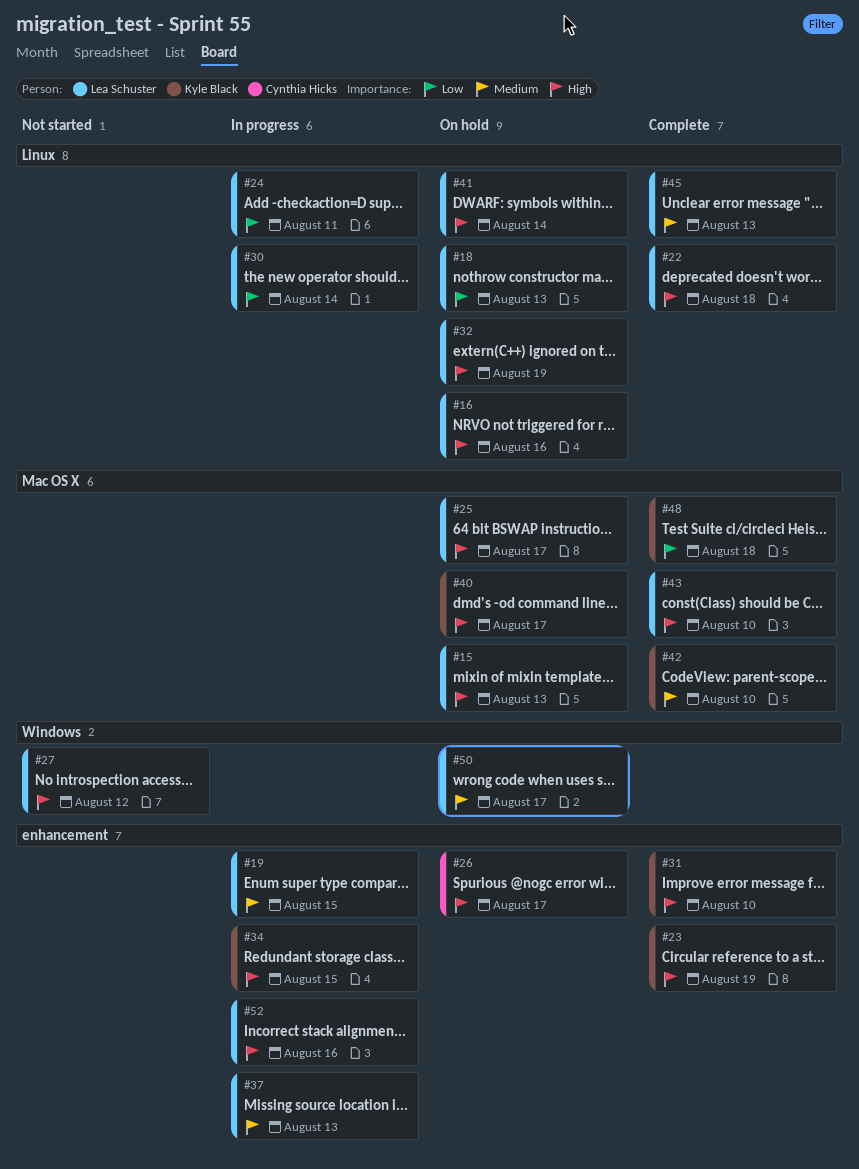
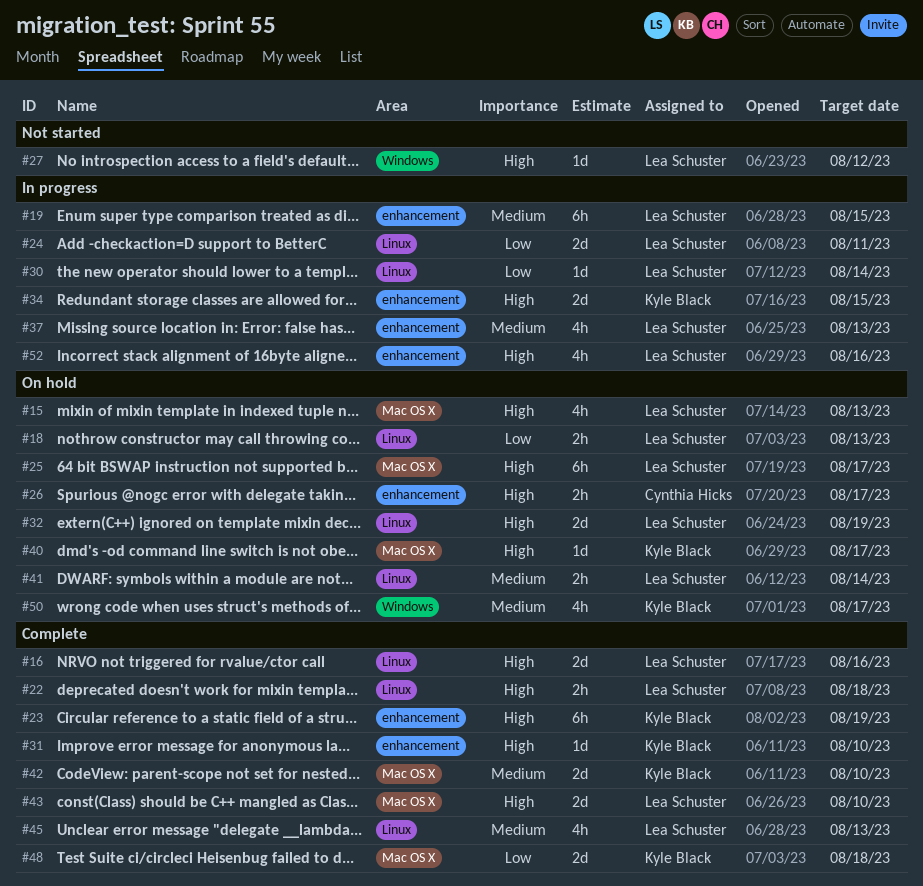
#16, status: On hold -> Complete
#41, priority: High -> Medium
#50, owner: Lea Schuster -> Kyle Black

